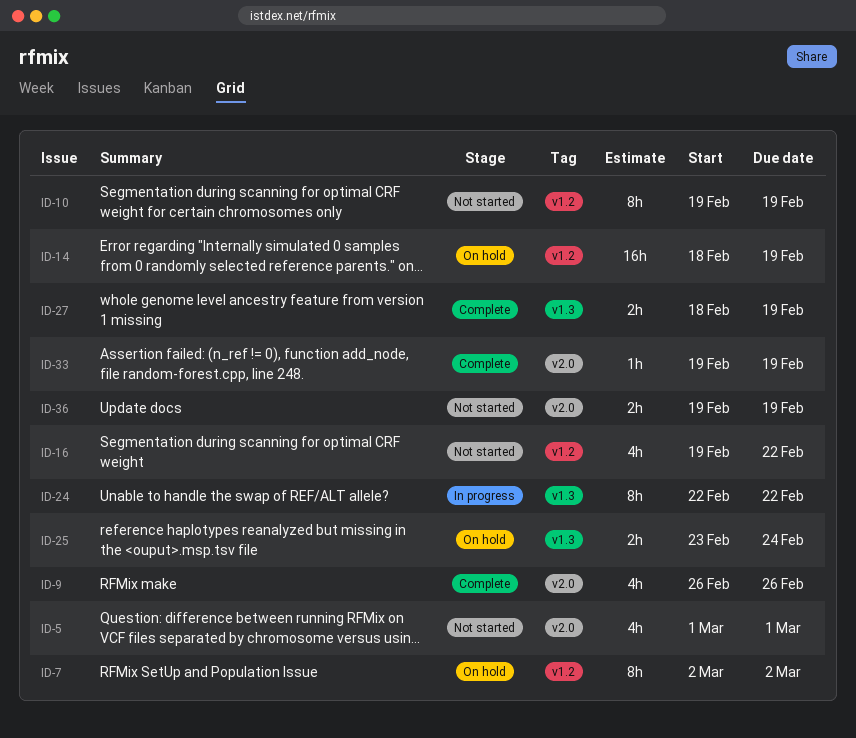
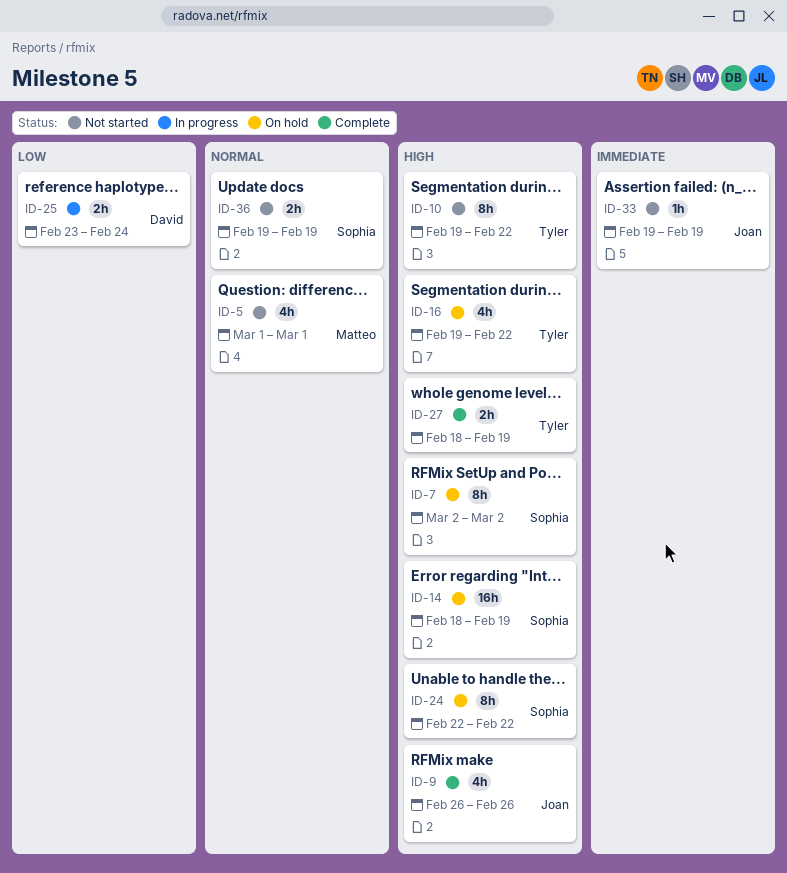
ID-10, due: Feb 19 -> Feb 22
ID-16, status: Not started -> On hold
ID-24, status: In progress -> On hold
ID-25, status: On hold -> In progress
ID-33, status: Complete -> Not started

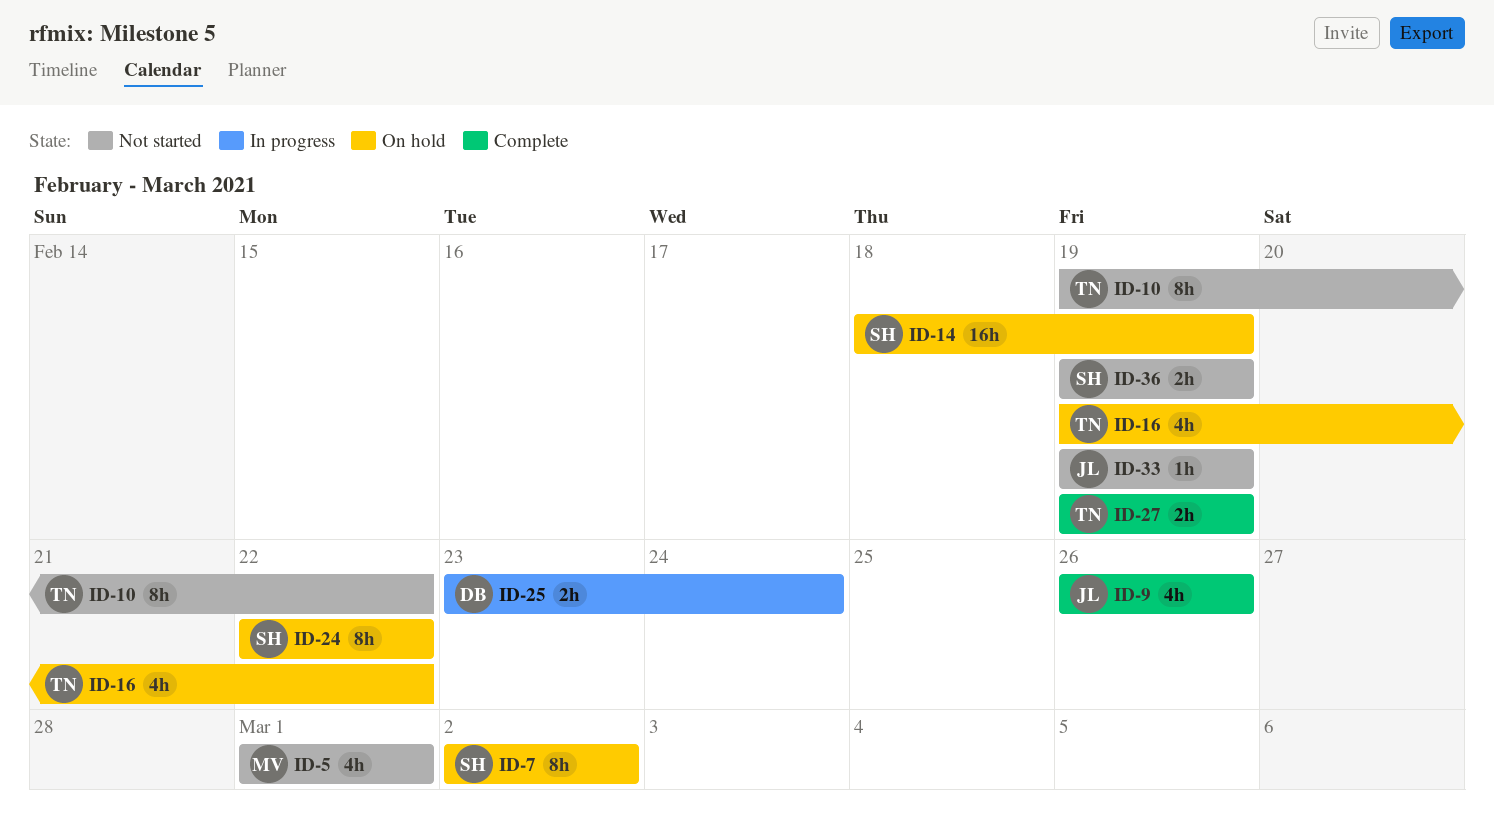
ID-27, start: Feb 18 -> Feb 19

